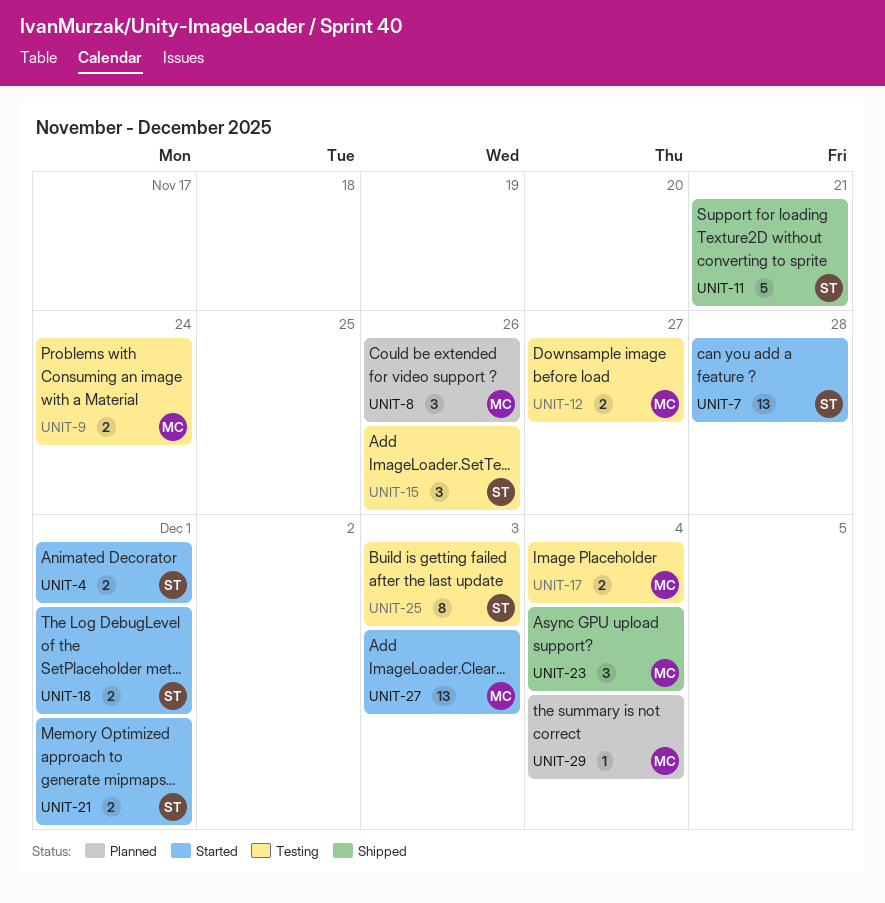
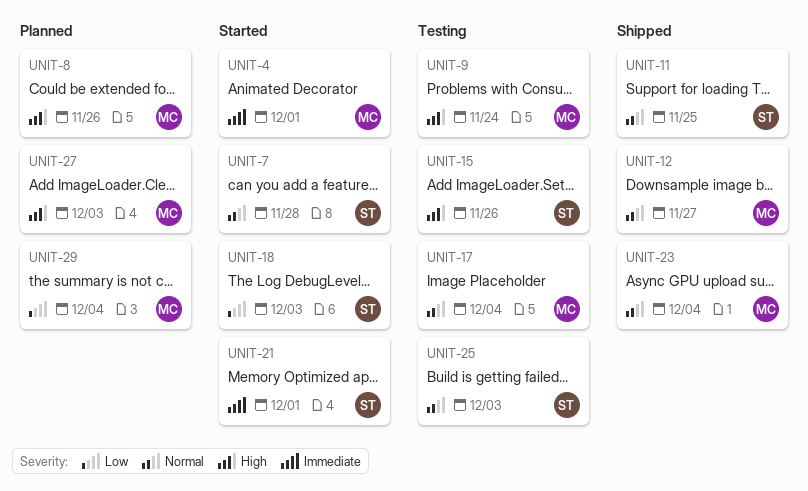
UNIT-4, owner: ST -> MC
UNIT-11, due: Nov 21 -> Nov 25
UNIT-12, status: Testing -> Shipped
UNIT-18, due: Dec 1 -> Dec 3
UNIT-27, status: Started -> Planned

